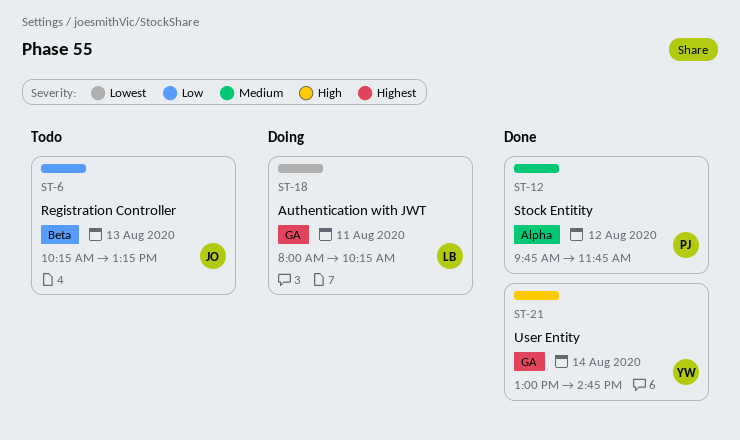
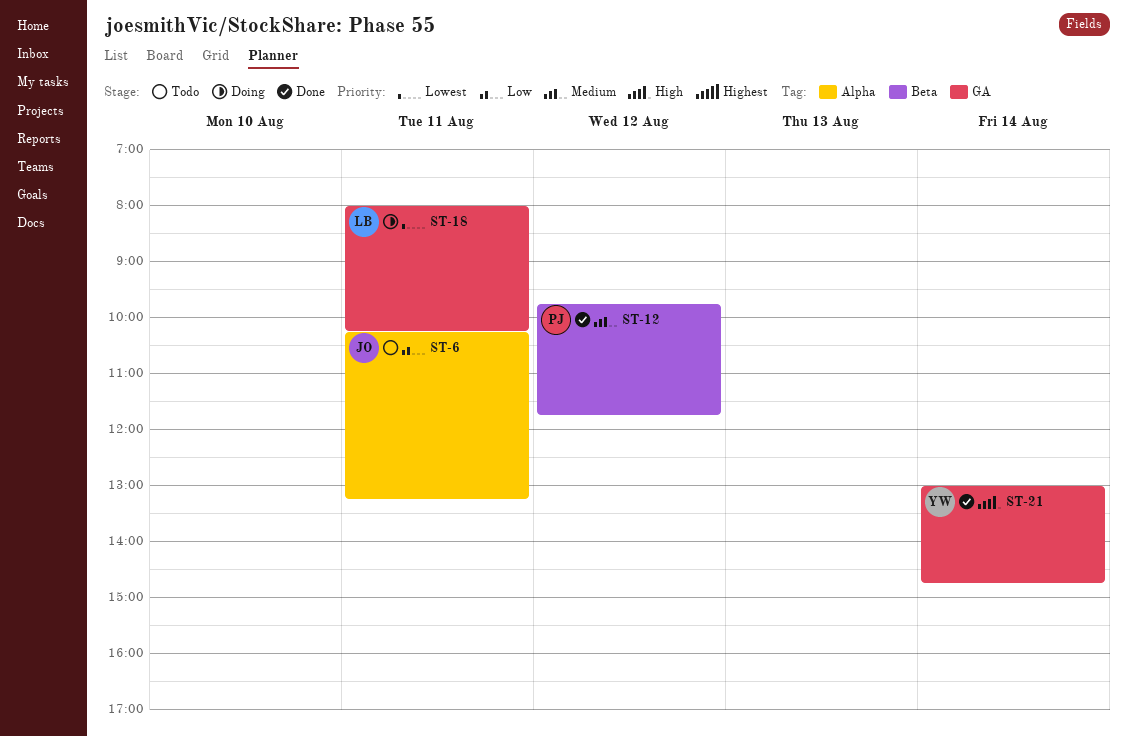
ST-6, label: Beta -> Alpha
ST-6, day: Aug 13 -> Aug 11
ST-12, label: Alpha -> Beta

